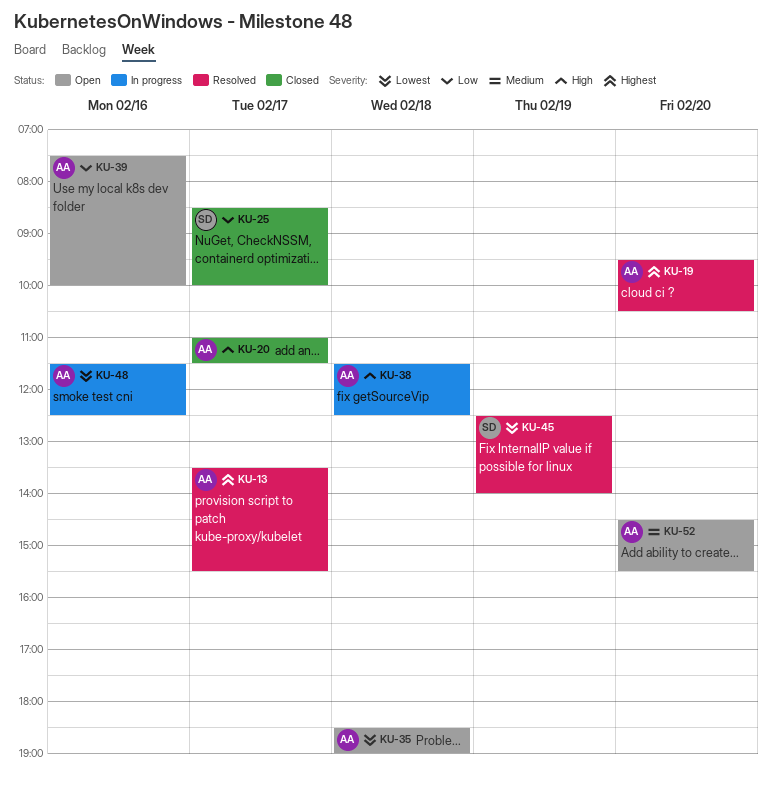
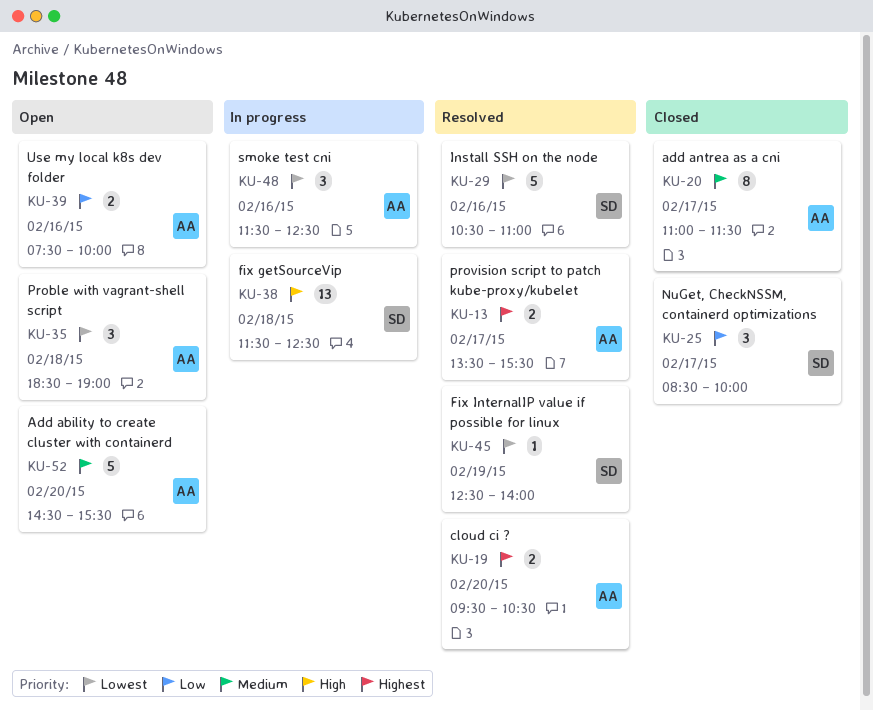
KU-20, priority: High -> Medium
KU-29: none -> present
KU-38, owner: AA -> SD

